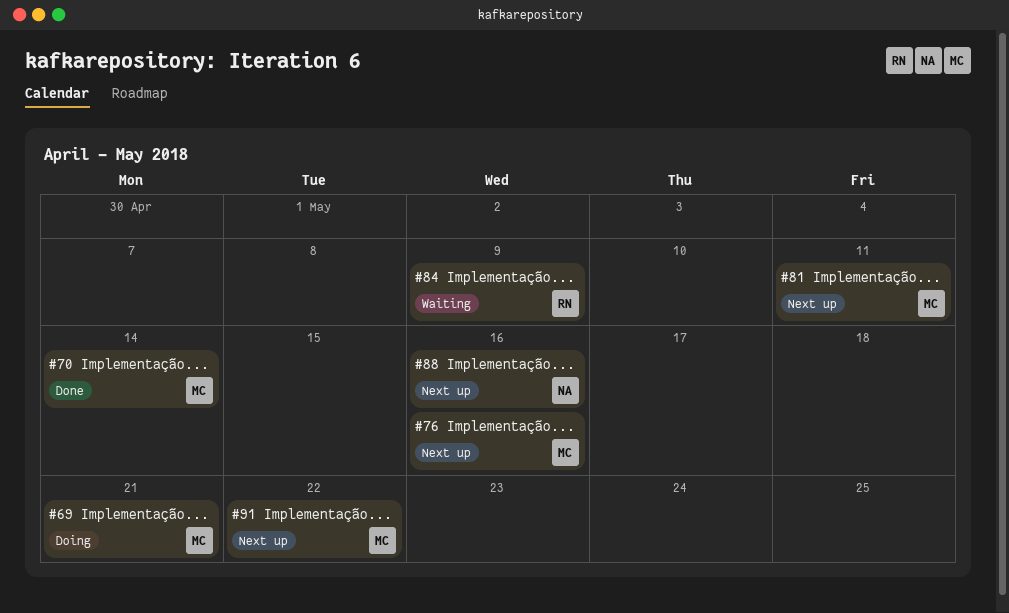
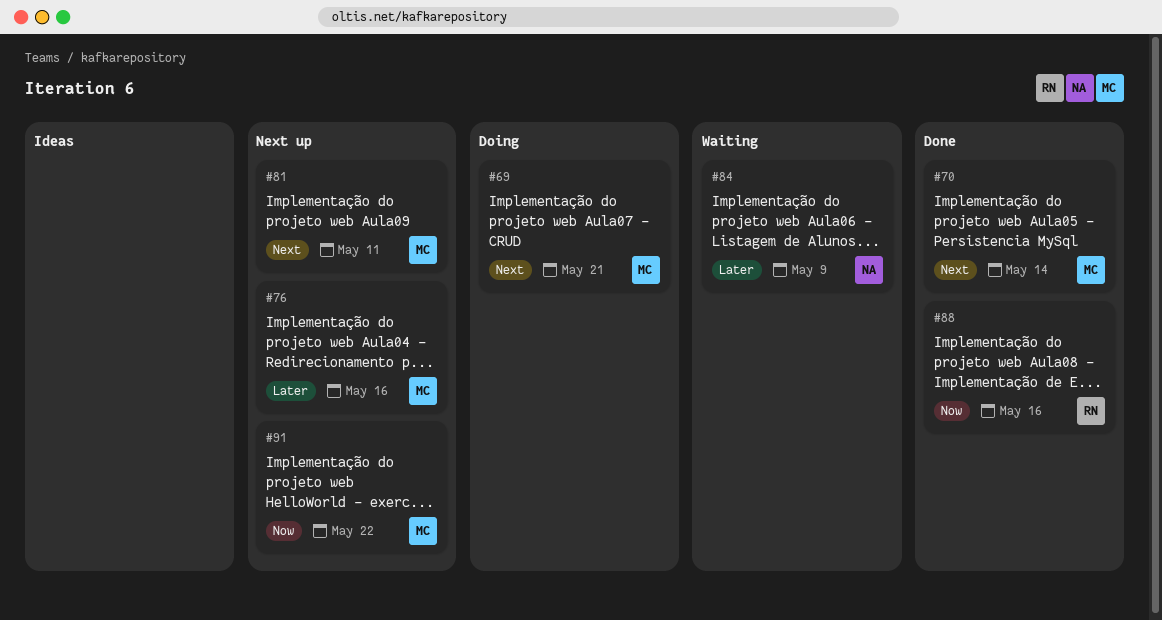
#84, owner: RN -> NA
#88, status: Next up -> Done
#88, owner: NA -> RN

